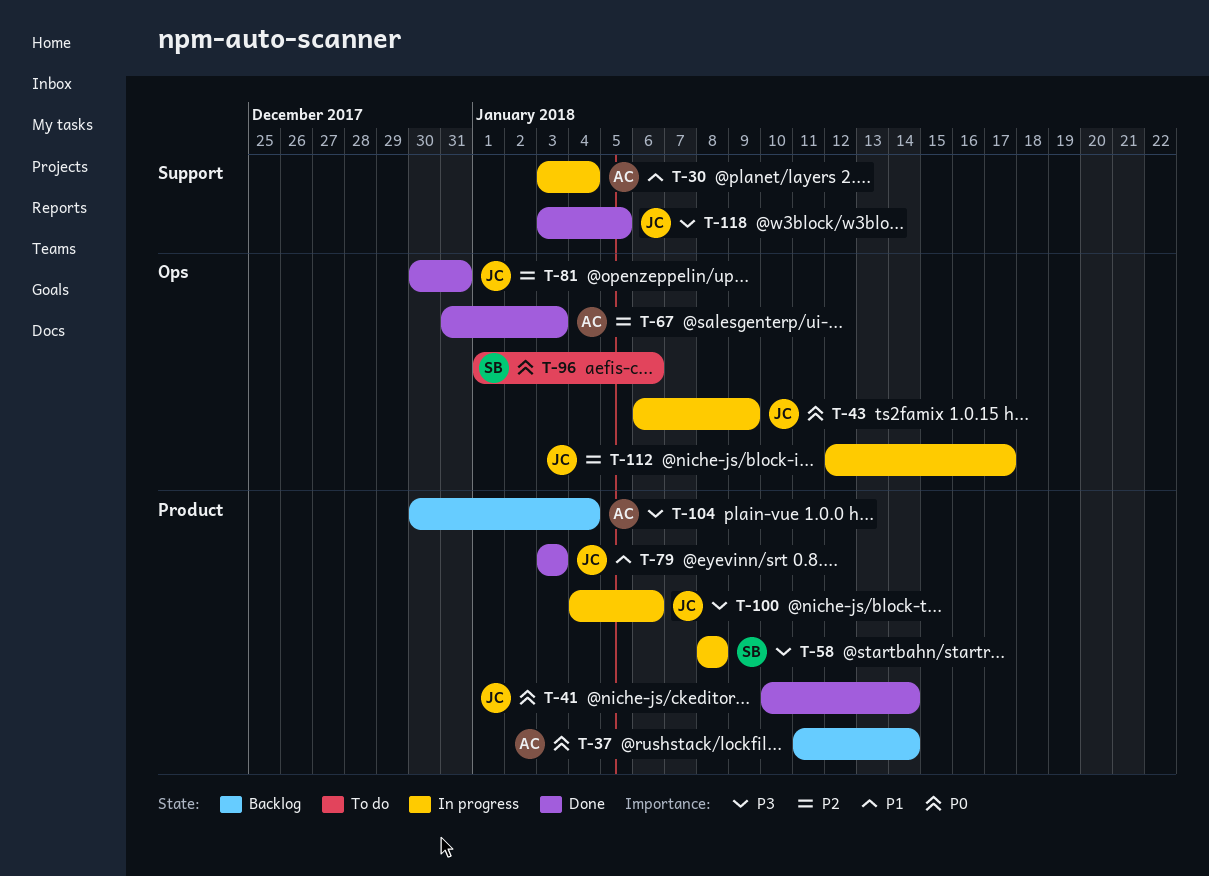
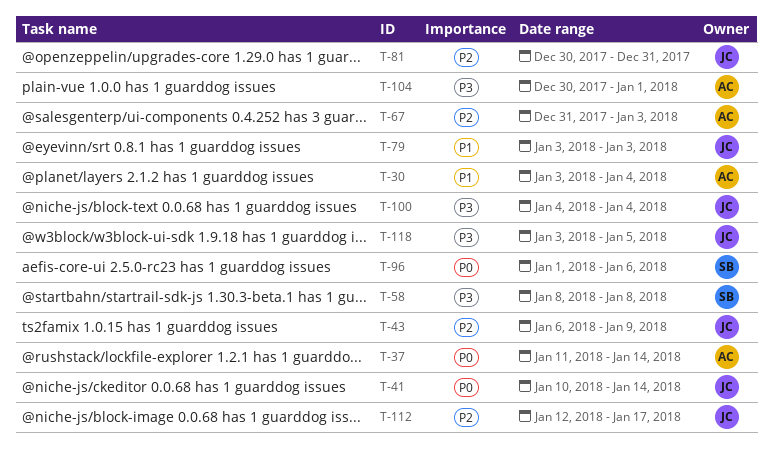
T-43, priority: P0 -> P2
T-100, due: Jan 6 -> Jan 4
T-104, due: Jan 4 -> Jan 1

